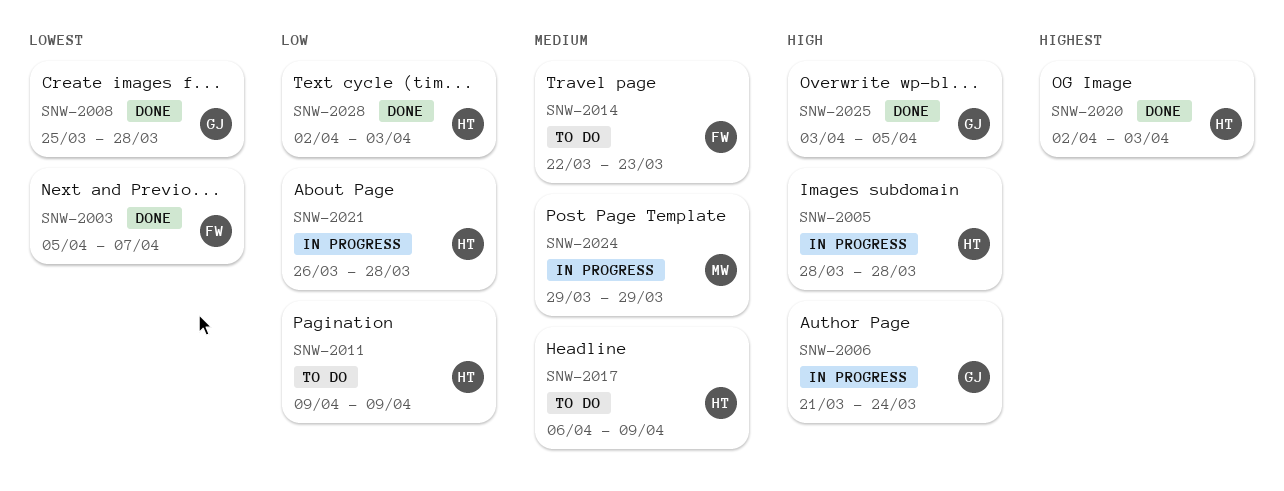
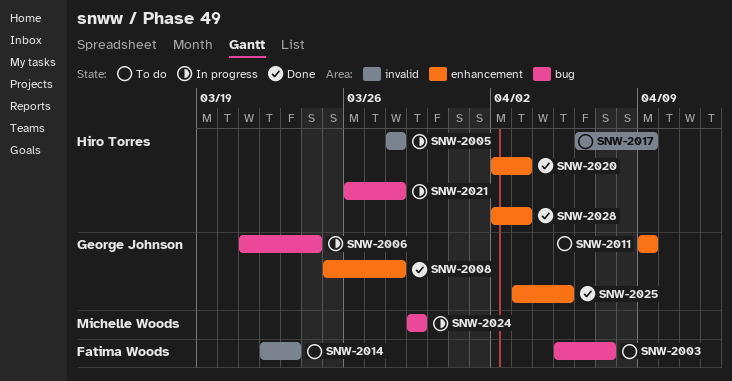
SNW-2003, status: Done -> To do
SNW-2011, owner: Hiro Torres -> George Johnson

